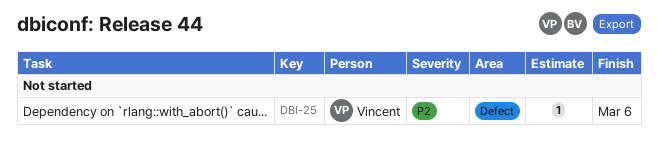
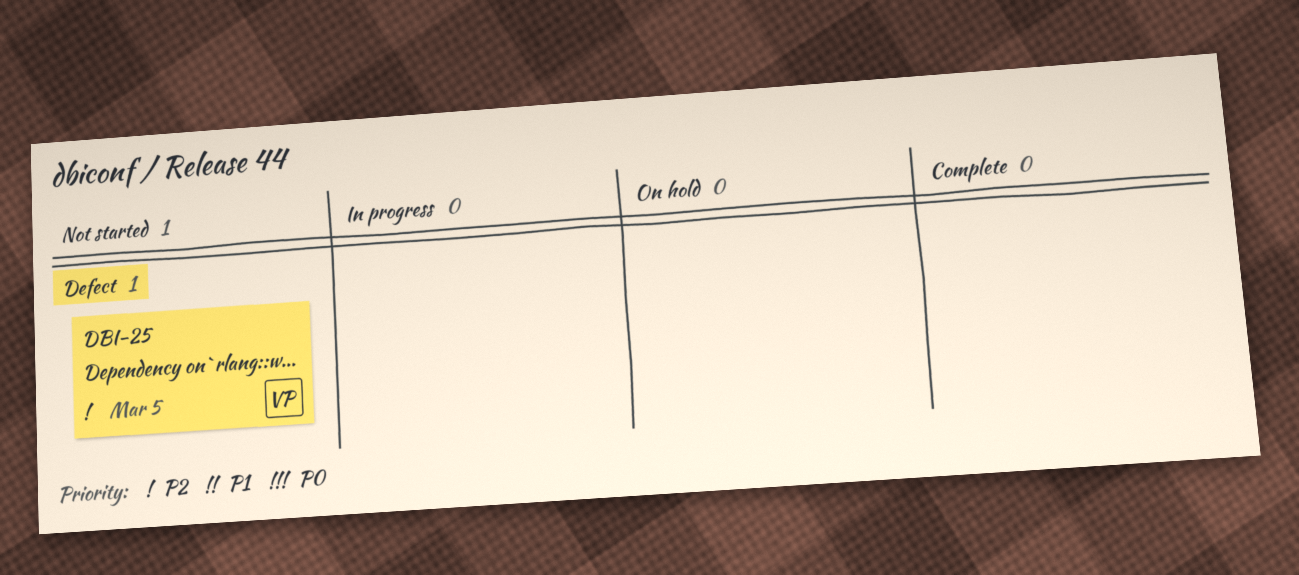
DBI-25, due: Mar 6 -> Mar 5

